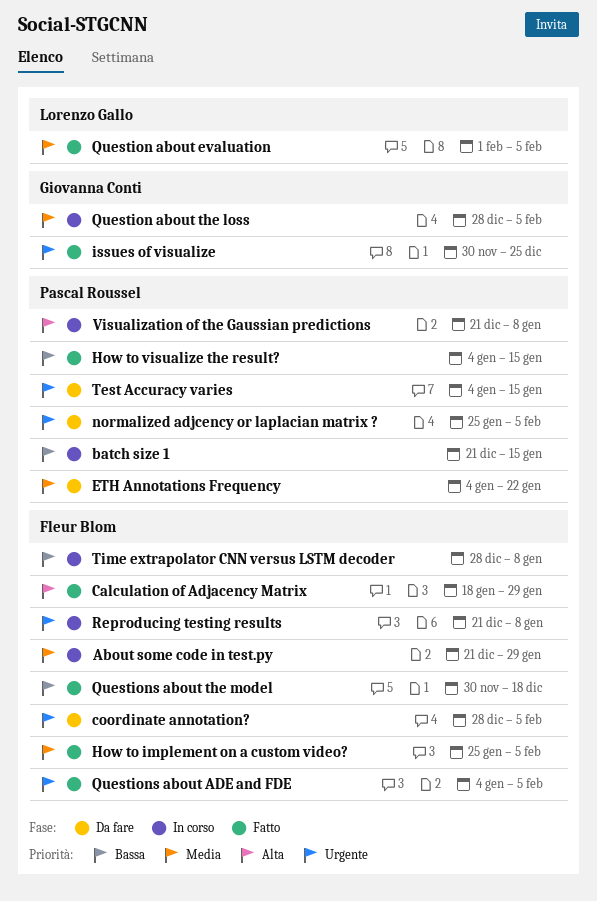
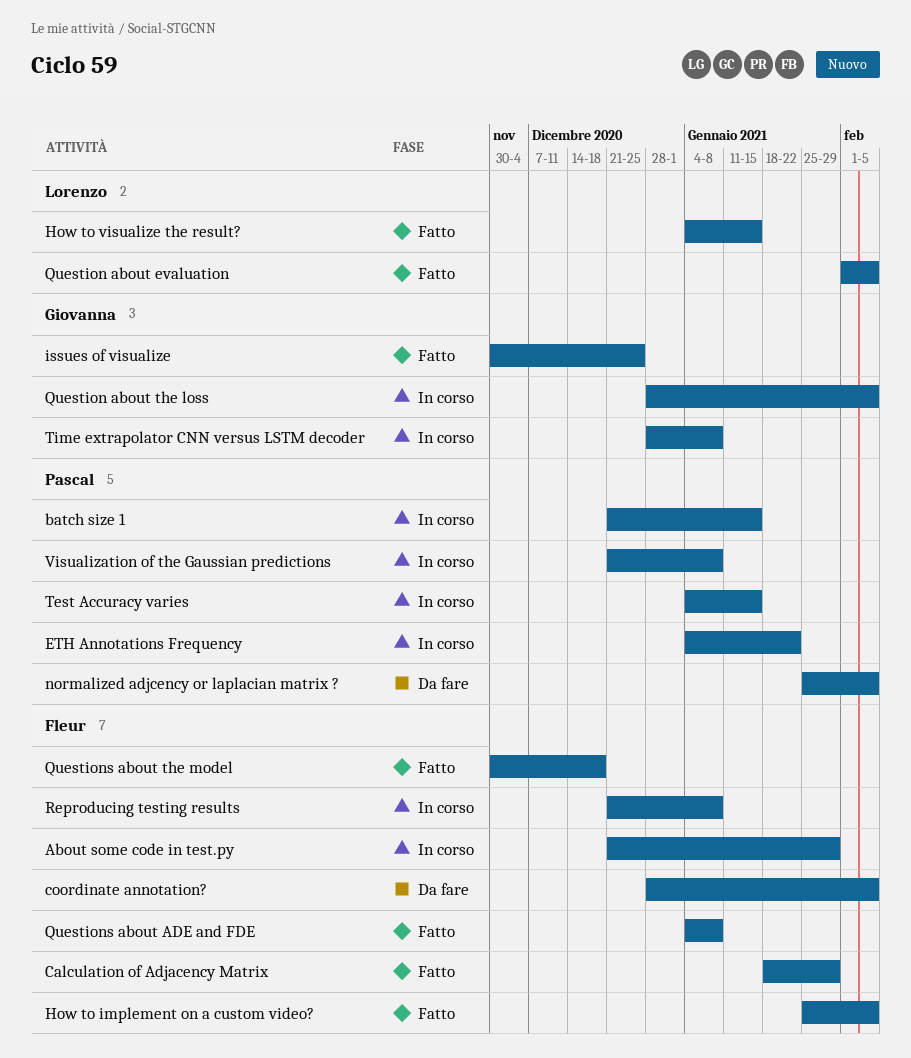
ETH Annotations Frequency, status: Da fare -> In corso
How to visualize the result?, owner: Pascal Roussel -> Lorenzo Gallo
Questions about ADE and FDE, due: Feb 5 -> Jan 8
Test Accuracy varies, status: Da fare -> In corso
Time extrapolator CNN versus LSTM decoder, owner: Fleur Blom -> Giovanna Conti

